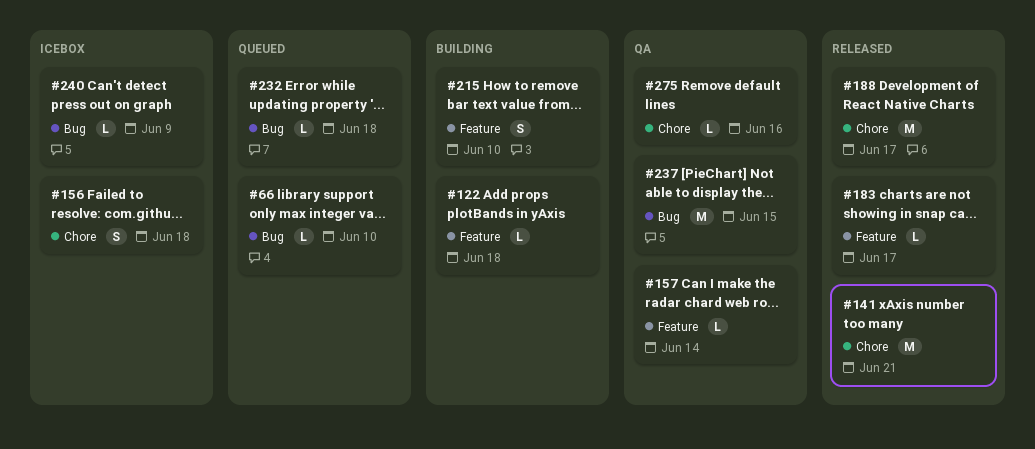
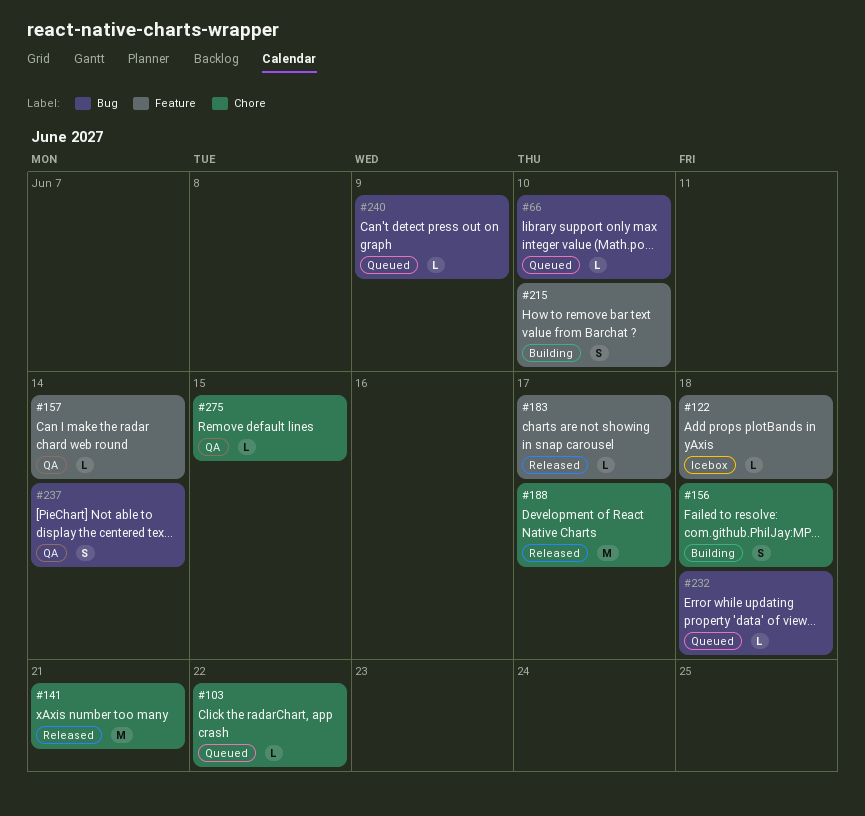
#103: none -> present
#122, status: Building -> Icebox
#156, status: Icebox -> Building
#237, estimate: M -> S
#237, due: Jun 15 -> Jun 14
#240, status: Icebox -> Queued
#275, due: Jun 16 -> Jun 15

